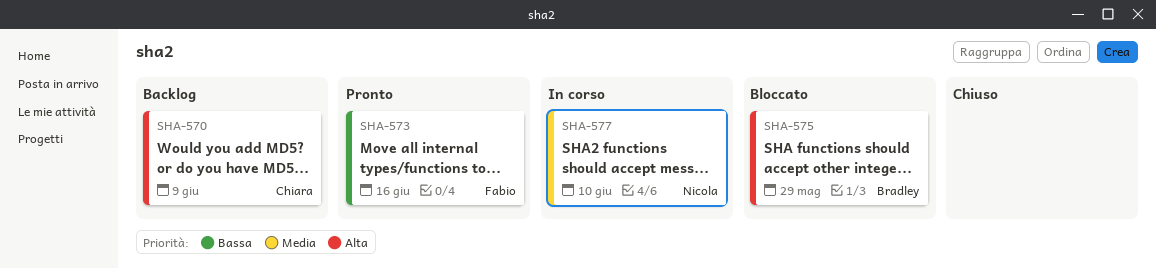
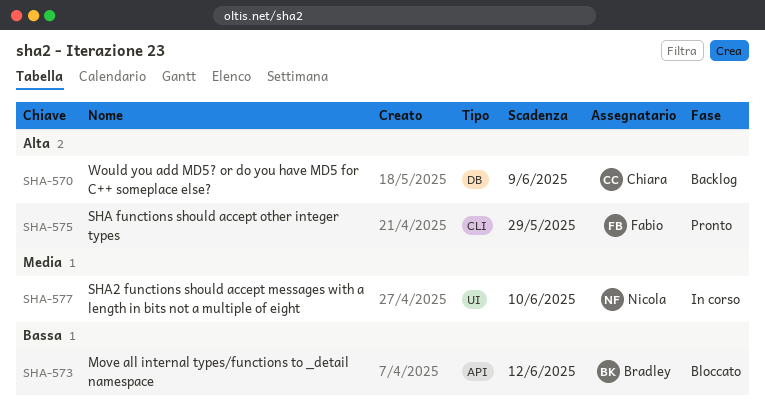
SHA-573, status: Pronto -> Bloccato
SHA-573, owner: Fabio -> Bradley
SHA-573, due: Jun 16 -> Jun 12
SHA-575, status: Bloccato -> Pronto
SHA-575, owner: Bradley -> Fabio

